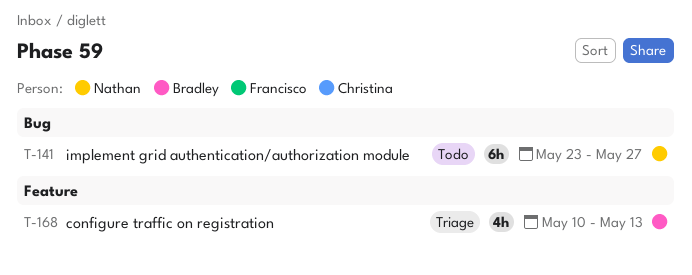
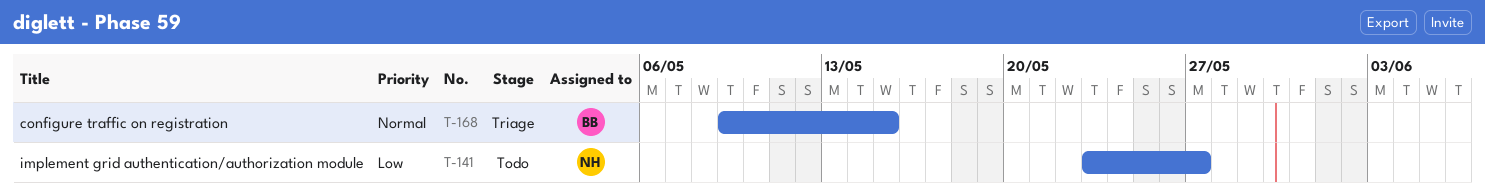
T-168, start: May 10 -> May 9
T-168, due: May 13 -> May 15

